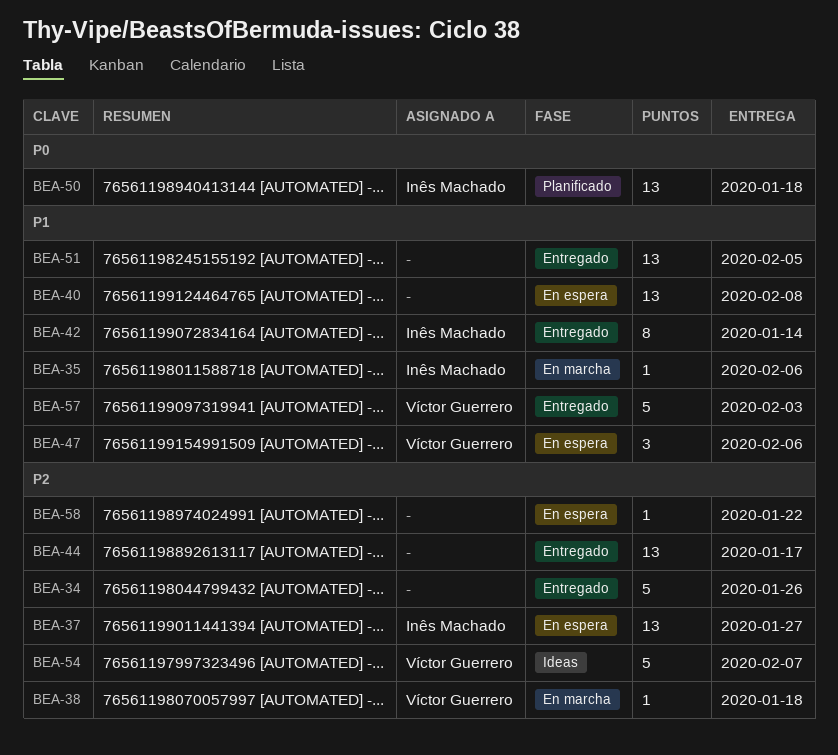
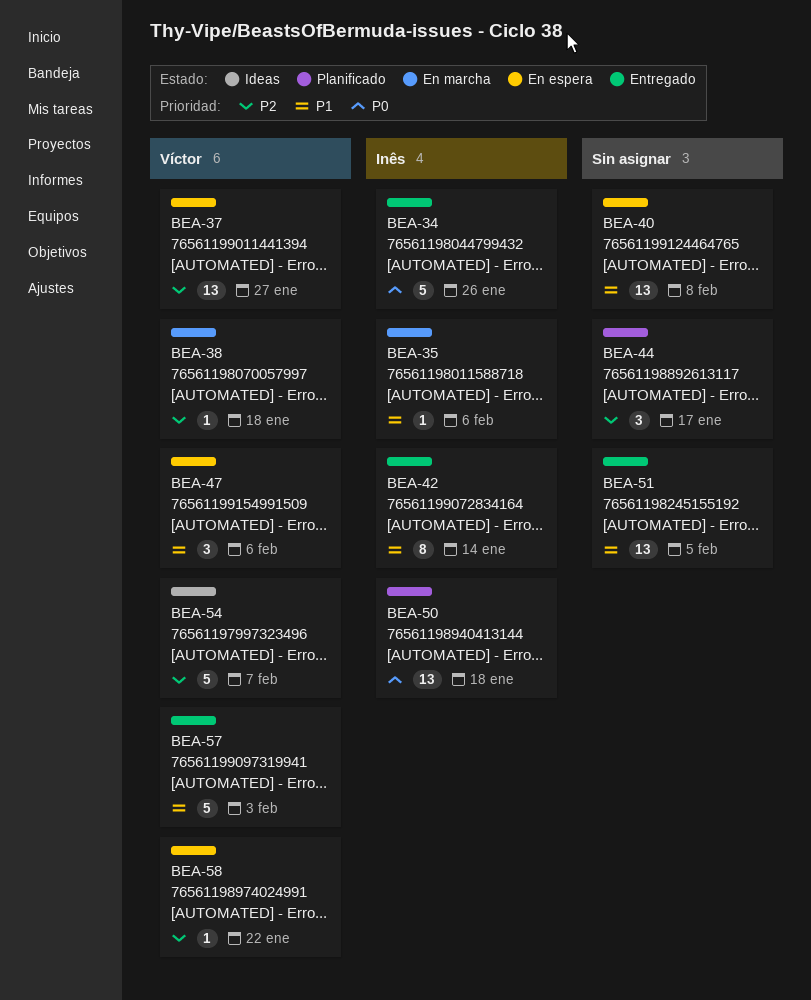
BEA-34, owner: none -> Inês Machado
BEA-34, priority: P2 -> P0
BEA-37, owner: Inês Machado -> Víctor Guerrero
BEA-44, status: Entregado -> Planificado
BEA-44, estimate: 13 -> 3
BEA-58, owner: none -> Víctor Guerrero

